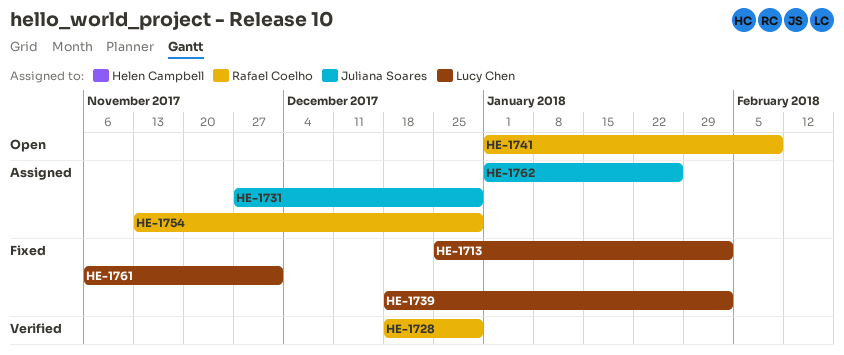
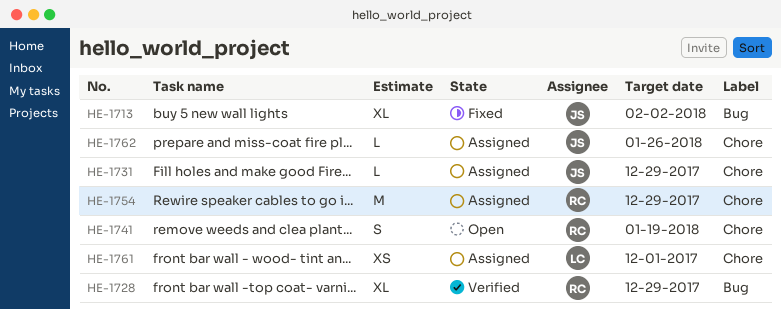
HE-1713, owner: Lucy Chen -> Juliana Soares
HE-1739: present -> none
HE-1741, due: Feb 9 -> Jan 19
HE-1761, status: Fixed -> Assigned

